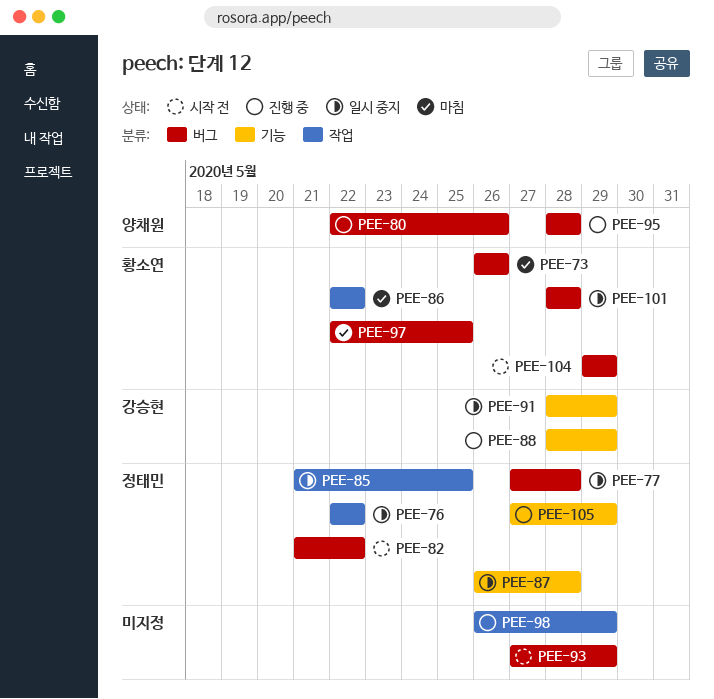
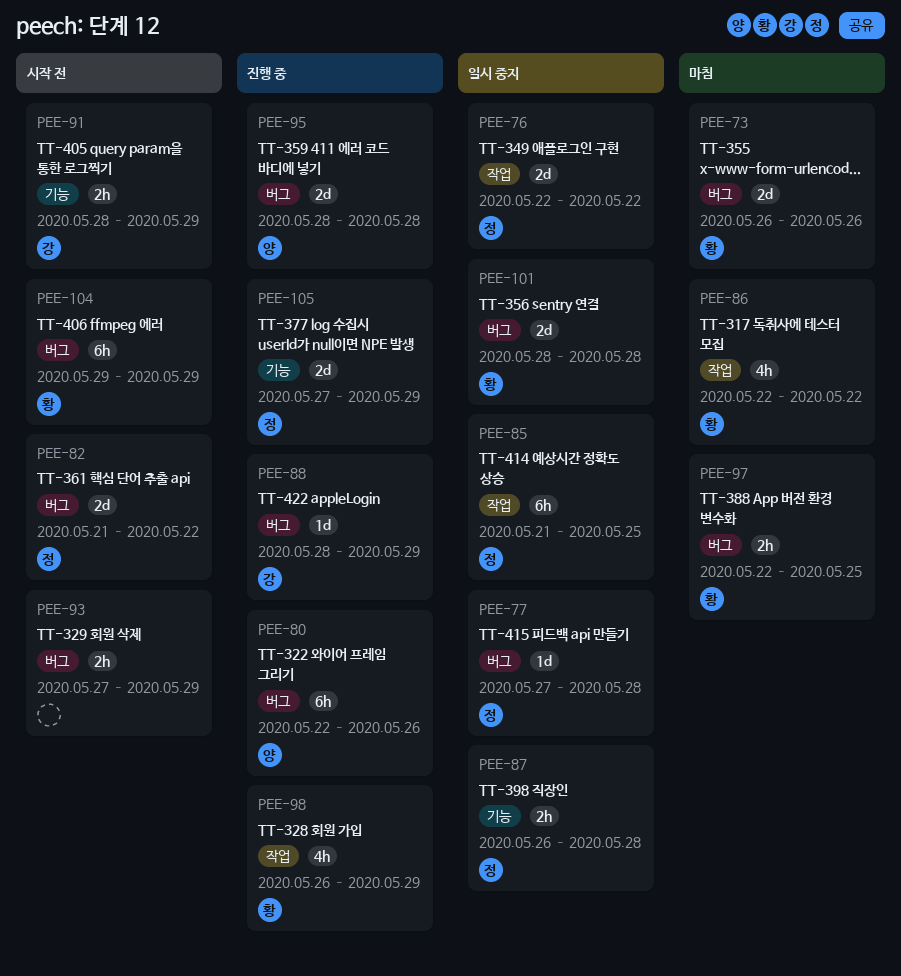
PEE-88, label: 기능 -> 버그
PEE-91, status: 일시 중지 -> 시작 전
PEE-98, owner: none -> 황소연

